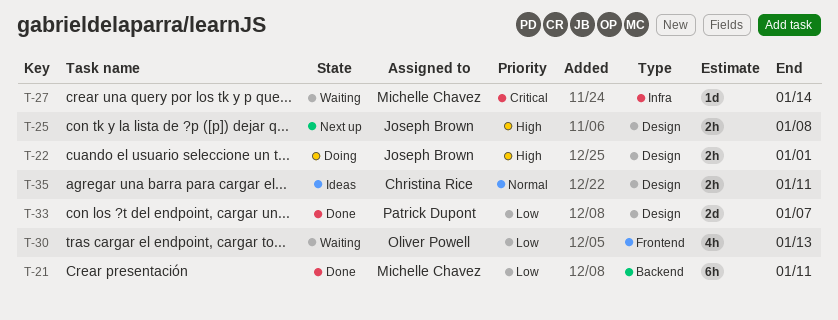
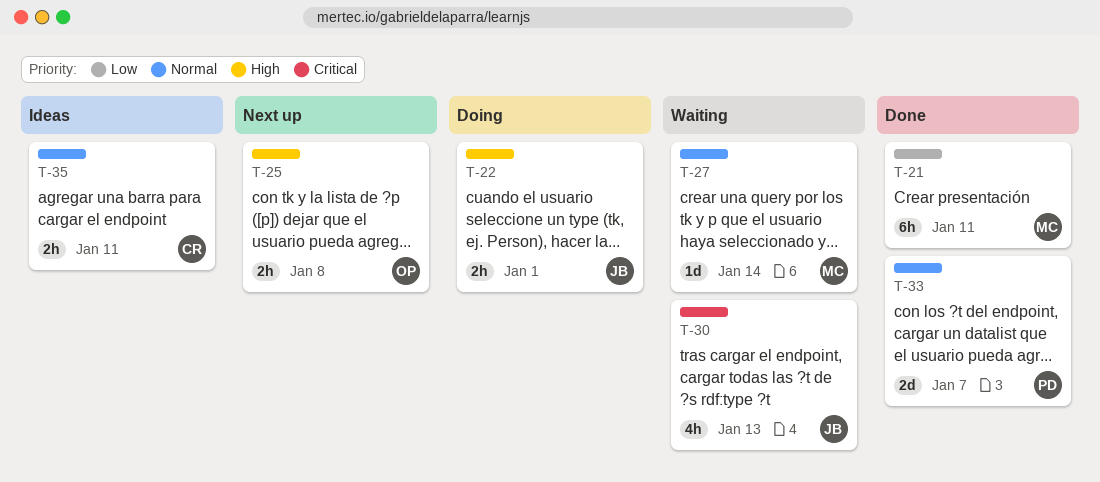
T-25, owner: Joseph Brown -> Oliver Powell
T-27, priority: Critical -> Normal
T-30, owner: Oliver Powell -> Joseph Brown
T-30, priority: Low -> Critical
T-33, priority: Low -> Normal

